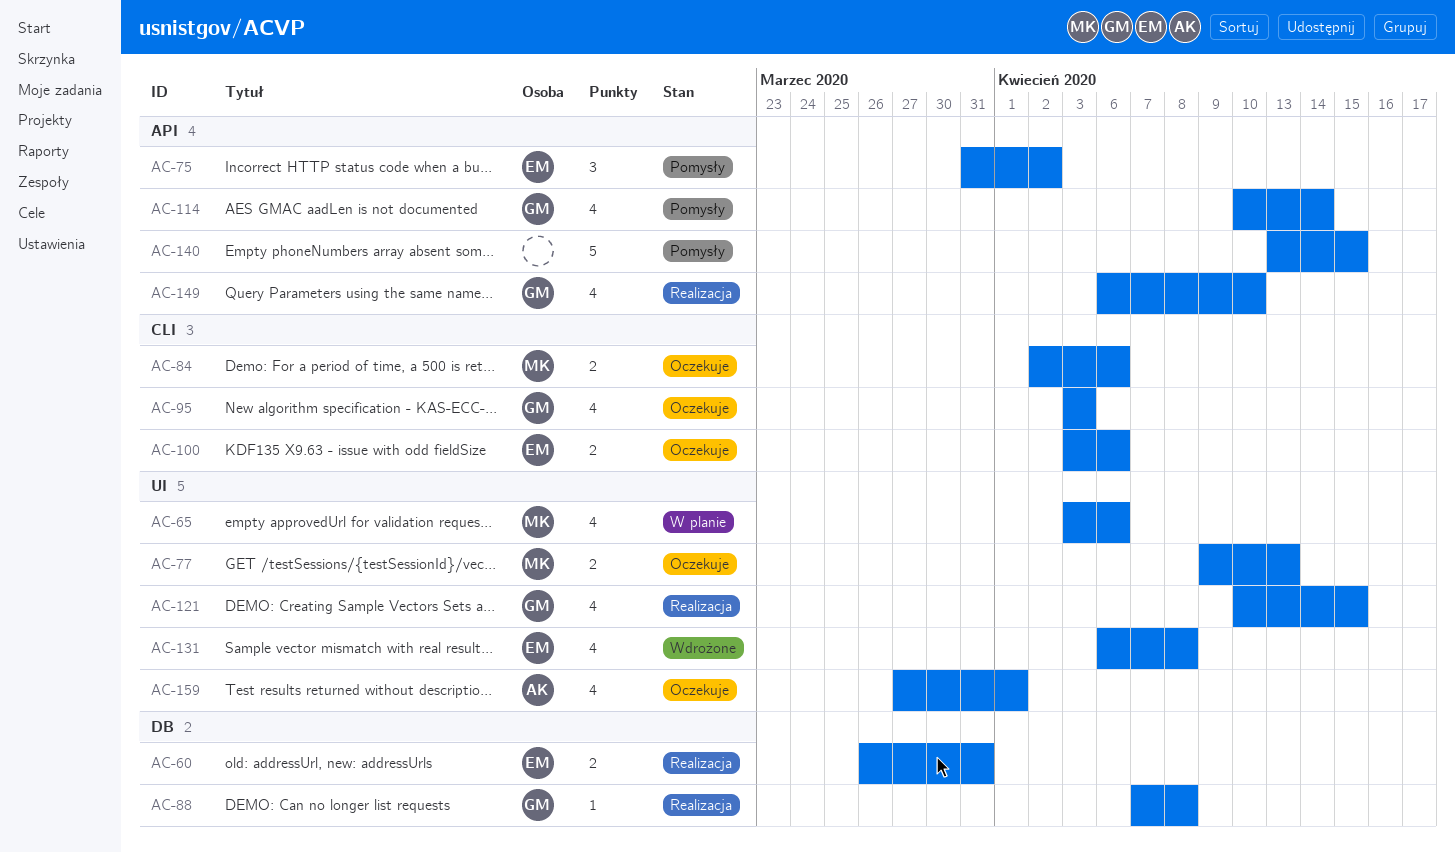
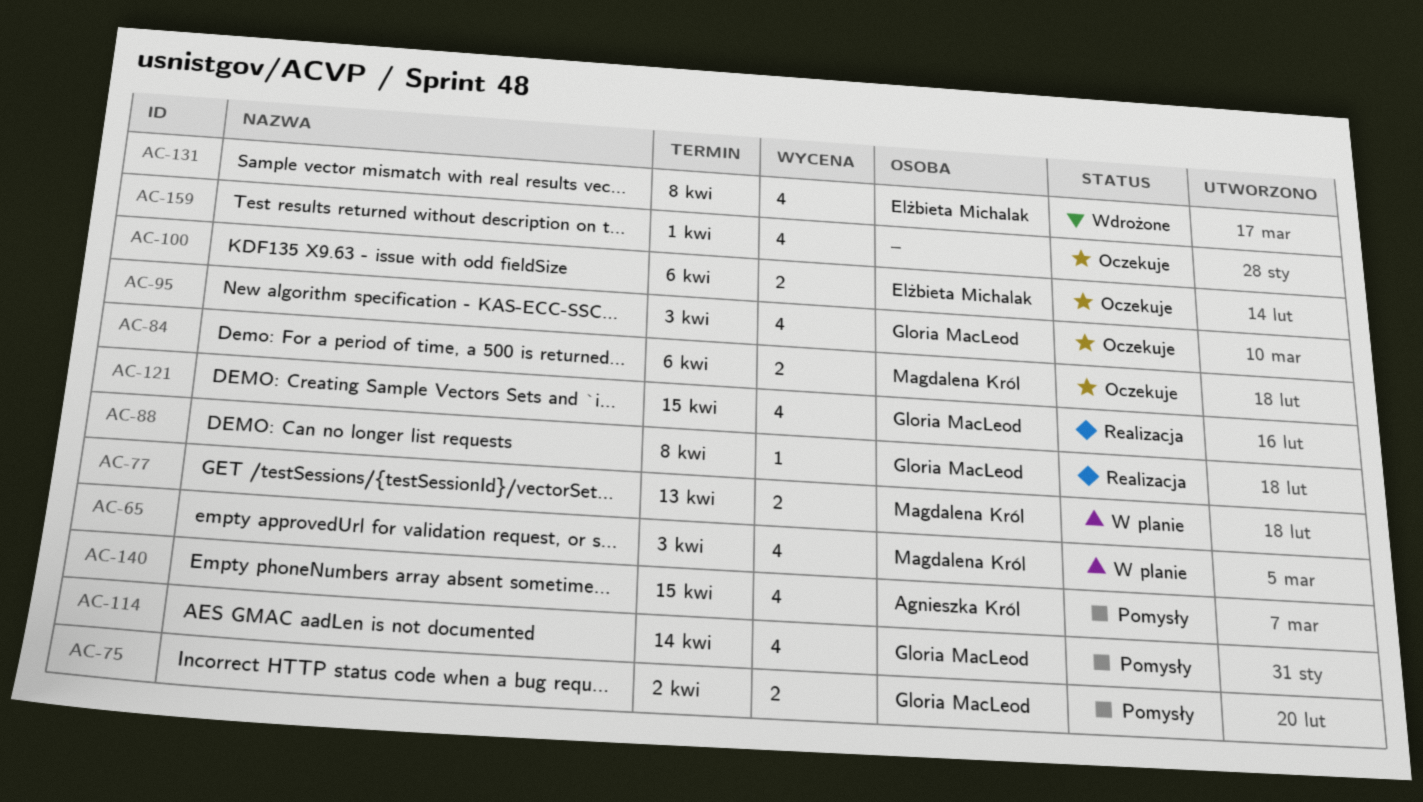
AC-60: present -> none
AC-65, due: Apr 6 -> Apr 3
AC-75, owner: Elżbieta Michalak -> Gloria MacLeod
AC-75, estimate: 3 -> 2
AC-77, status: Oczekuje -> W planie
AC-140, owner: none -> Agnieszka Król
AC-140, estimate: 5 -> 4
AC-149: present -> none
AC-159, owner: Agnieszka Król -> none

